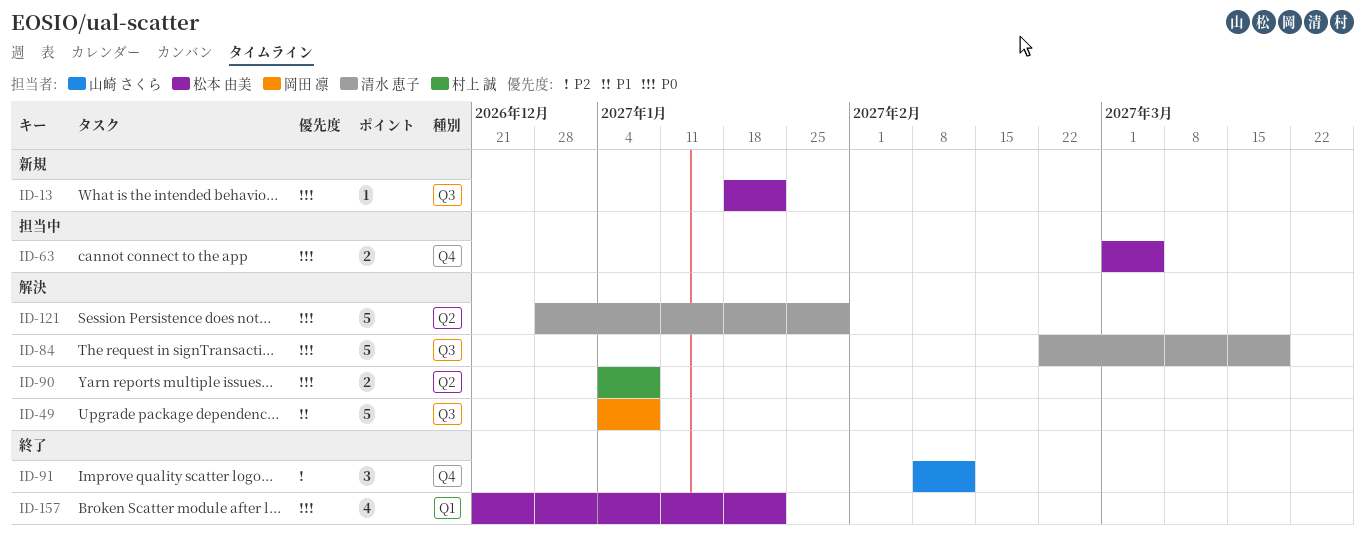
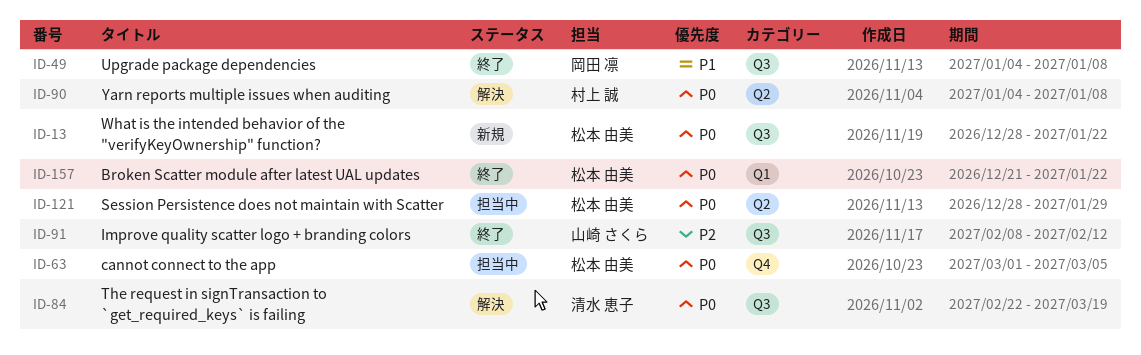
ID-13, start: Jan 18 -> Dec 28
ID-49, status: 解決 -> 終了
ID-91, label: Q4 -> Q3
ID-121, status: 解決 -> 担当中
ID-121, owner: 清水 恵子 -> 松本 由美

